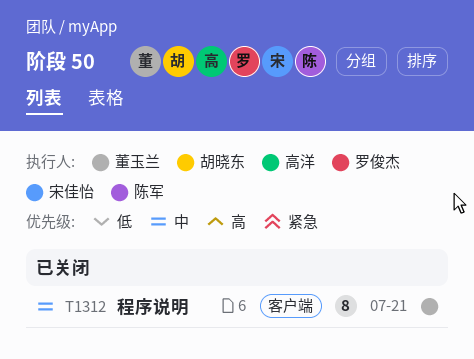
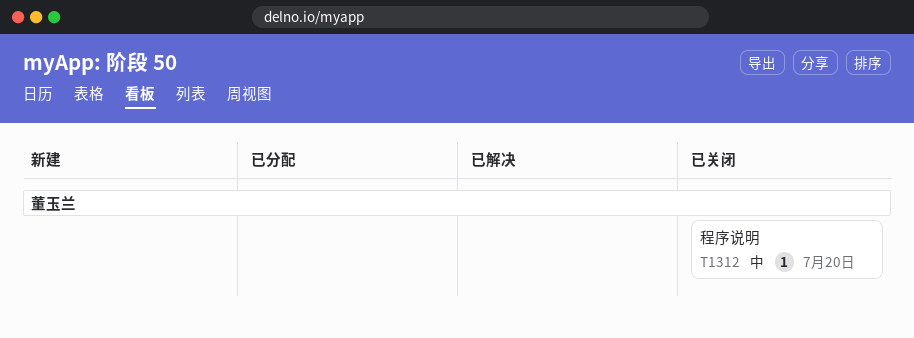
T1312, estimate: 8 -> 1
T1312, due: Jul 21 -> Jul 20

